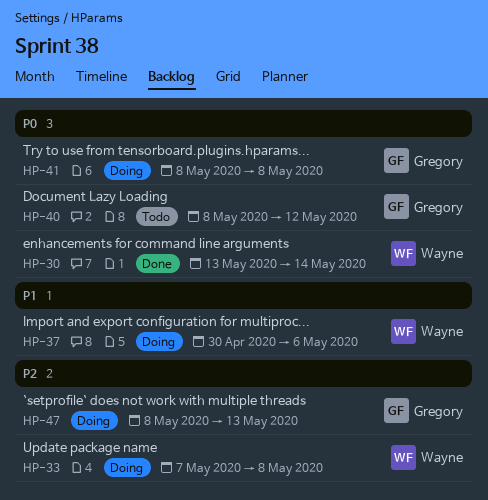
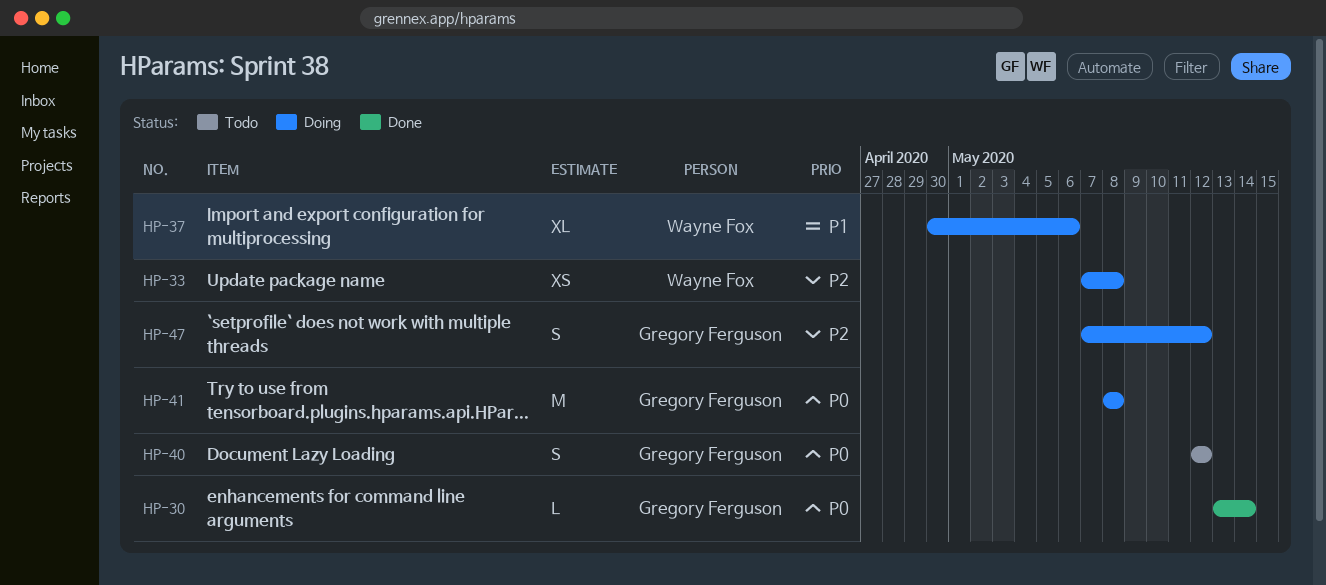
HP-30, owner: Wayne Fox -> Gregory Ferguson
HP-40, start: May 8 -> May 12
HP-47, start: May 8 -> May 7
HP-47, due: May 13 -> May 12

